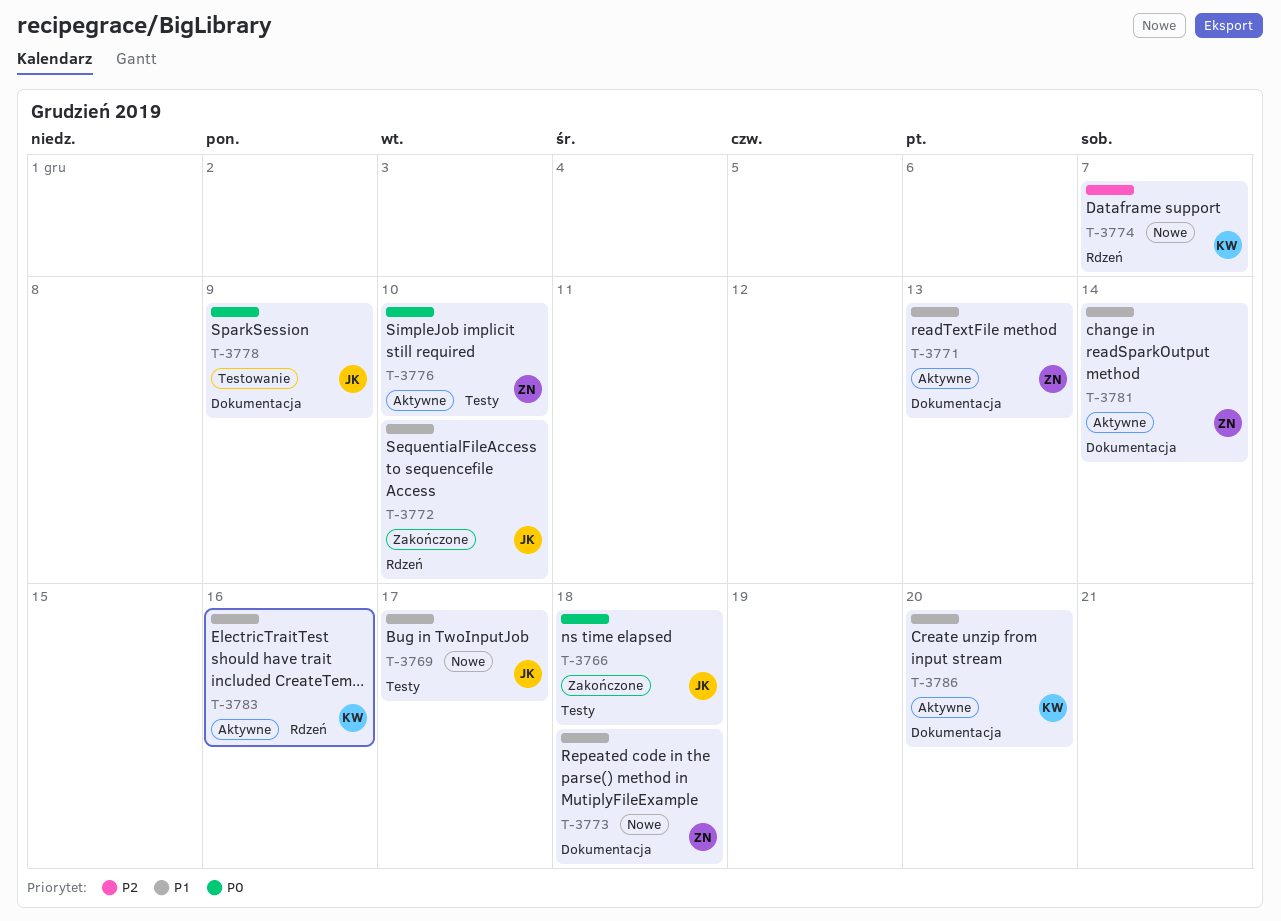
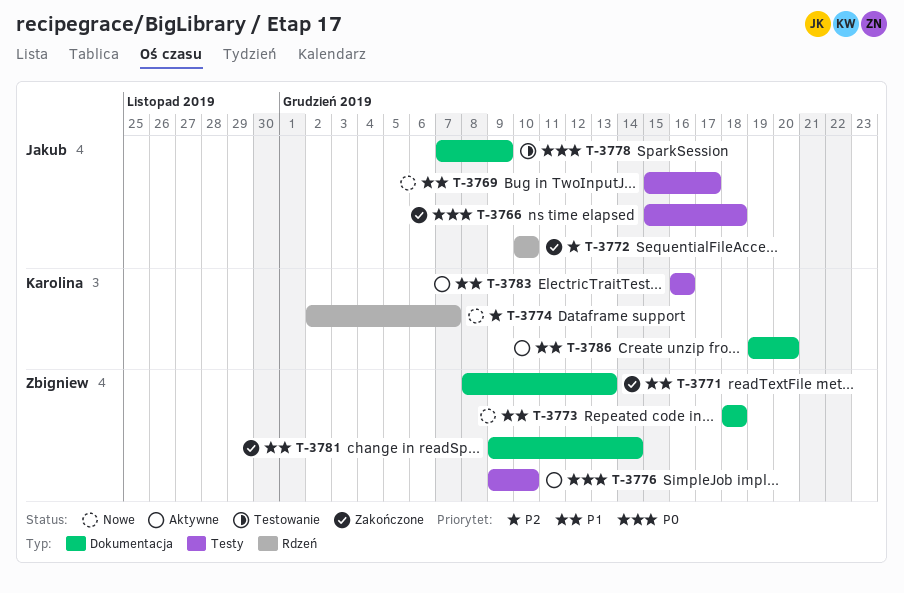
T-3771, status: Aktywne -> Zakończone
T-3772, priority: P1 -> P2
T-3781, status: Aktywne -> Zakończone
T-3783, label: Rdzeń -> Testy

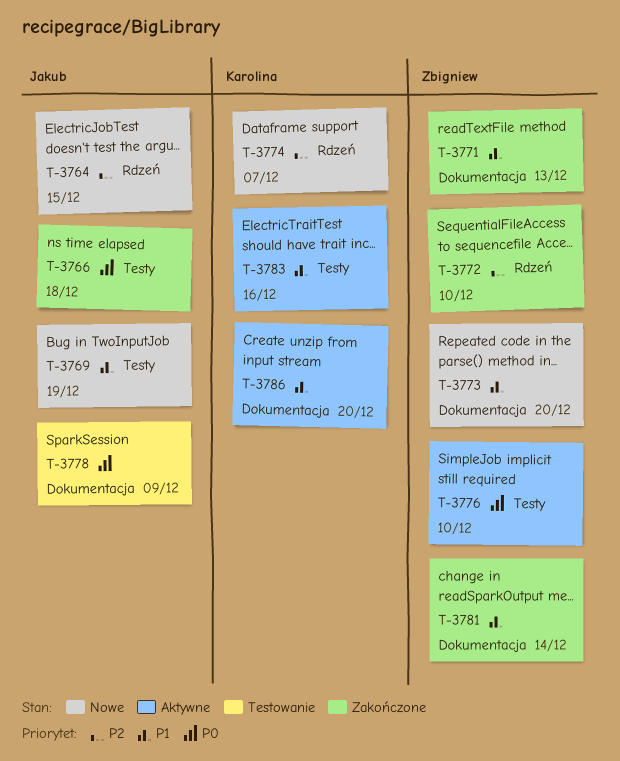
T-3764: none -> present
T-3769, due: Dec 17 -> Dec 19
T-3772, owner: Jakub -> Zbigniew
T-3773, due: Dec 18 -> Dec 20

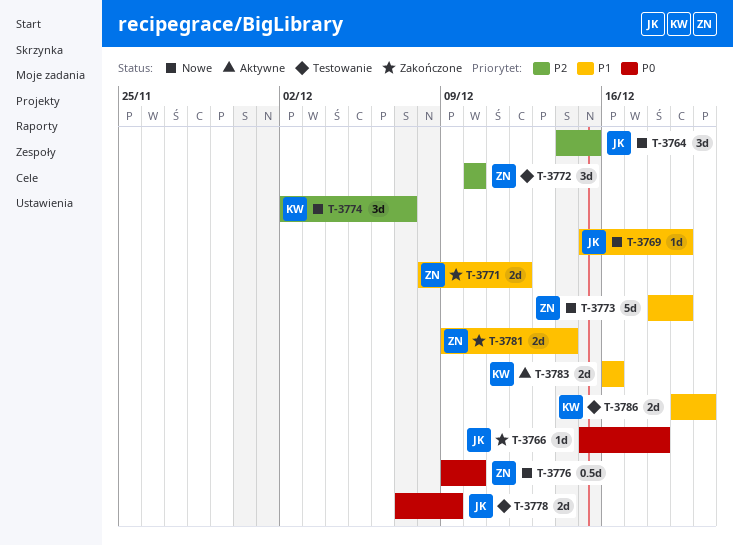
T-3771, due: Dec 13 -> Dec 12
T-3772, status: Zakończone -> Testowanie
T-3773, due: Dec 20 -> Dec 19
T-3776, status: Aktywne -> Nowe
T-3786, status: Aktywne -> Testowanie

